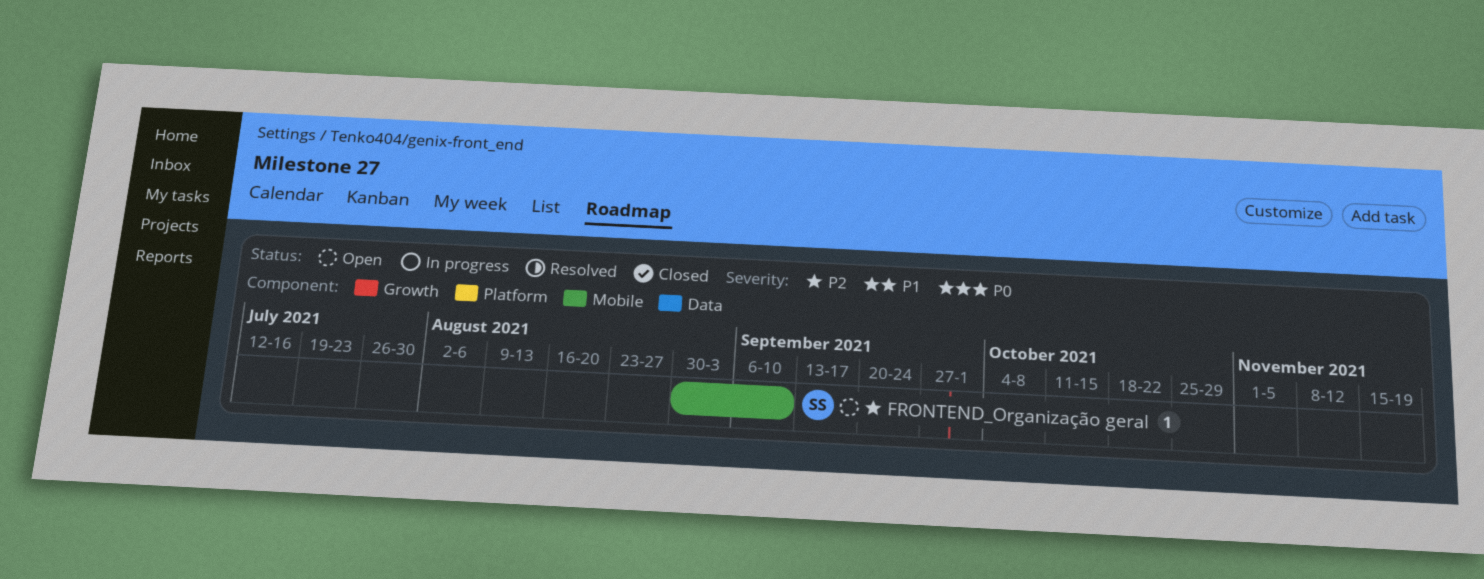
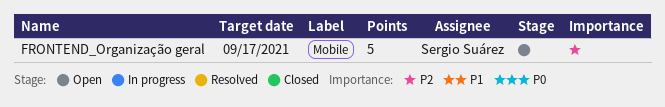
FRONTEND_Organização geral, estimate: 1 -> 5
FRONTEND_Organização geral, due: Sep 10 -> Sep 17

